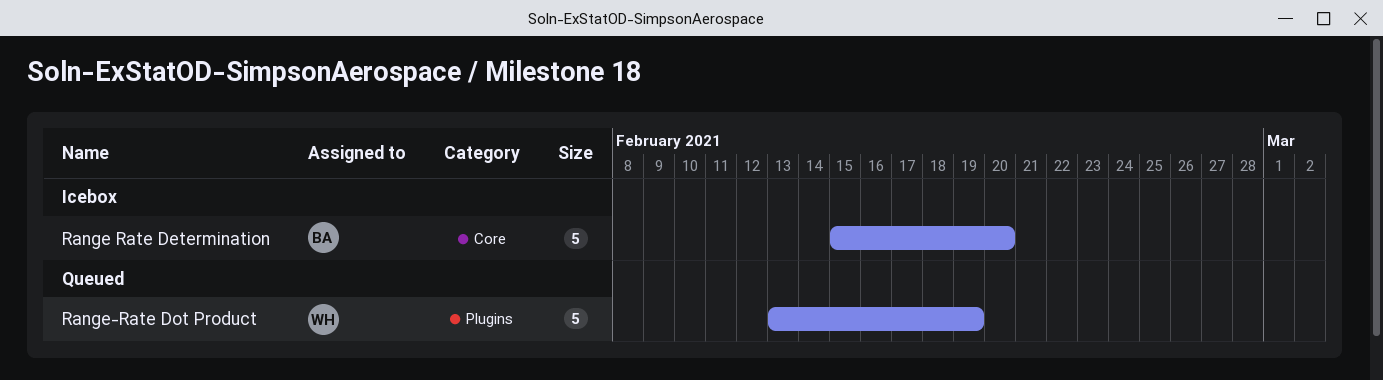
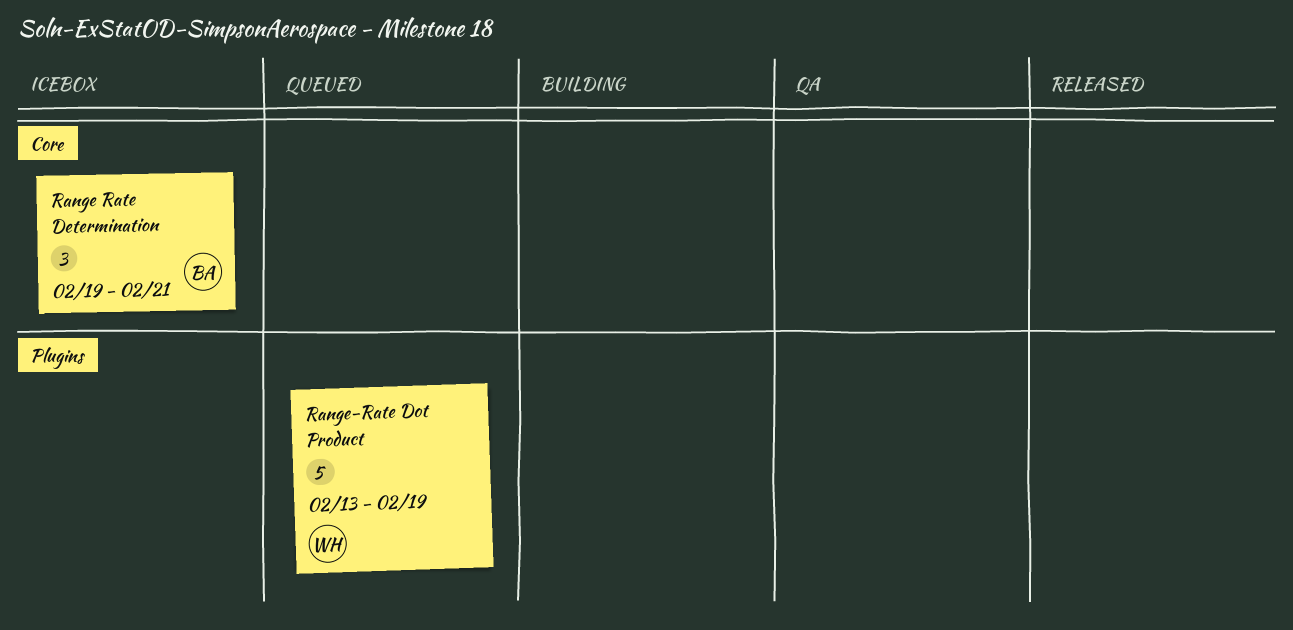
Range Rate Determination, estimate: 5 -> 3
Range Rate Determination, start: Feb 15 -> Feb 19
Range Rate Determination, due: Feb 20 -> Feb 21

